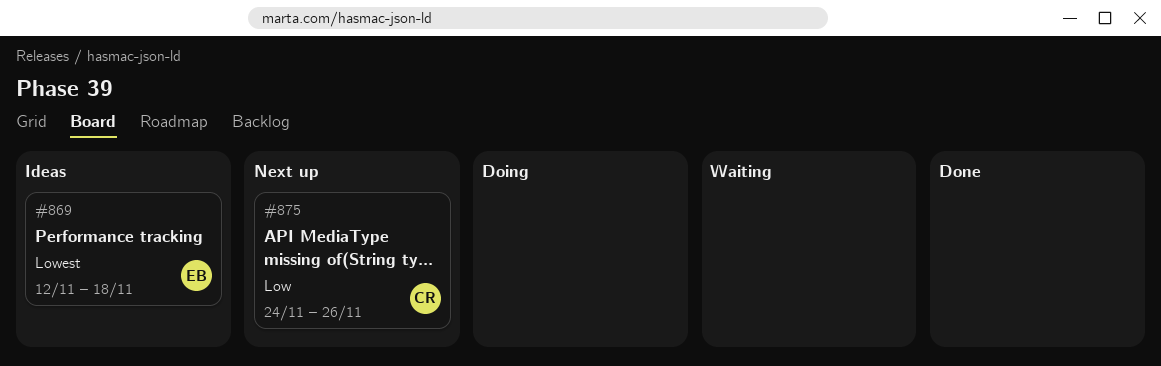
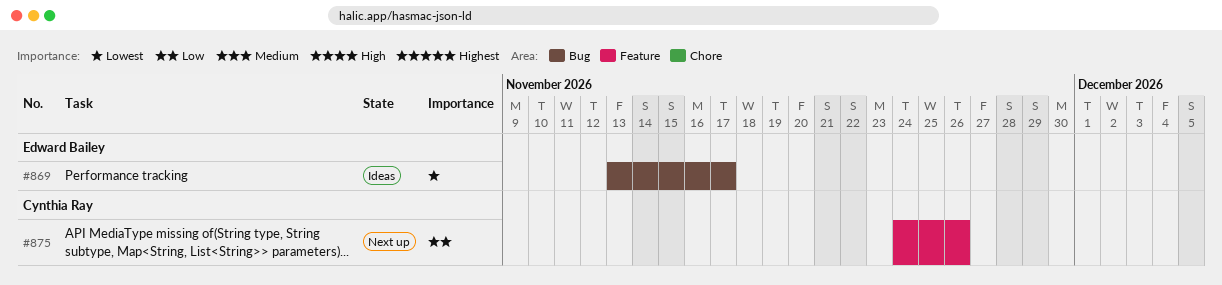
#869, start: Nov 12 -> Nov 13
#869, due: Nov 18 -> Nov 17

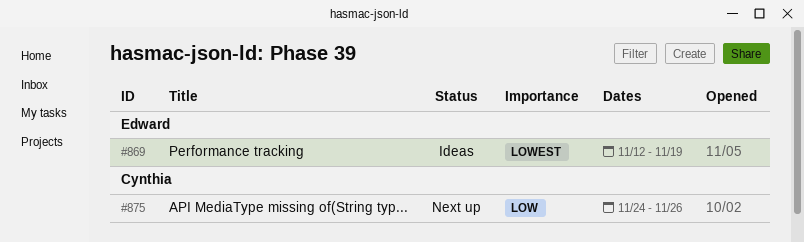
#869, start: Nov 13 -> Nov 12
#869, due: Nov 17 -> Nov 19

